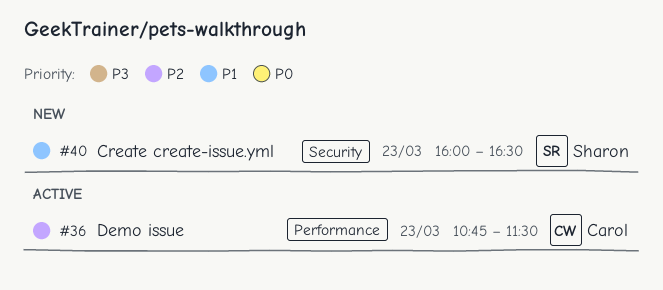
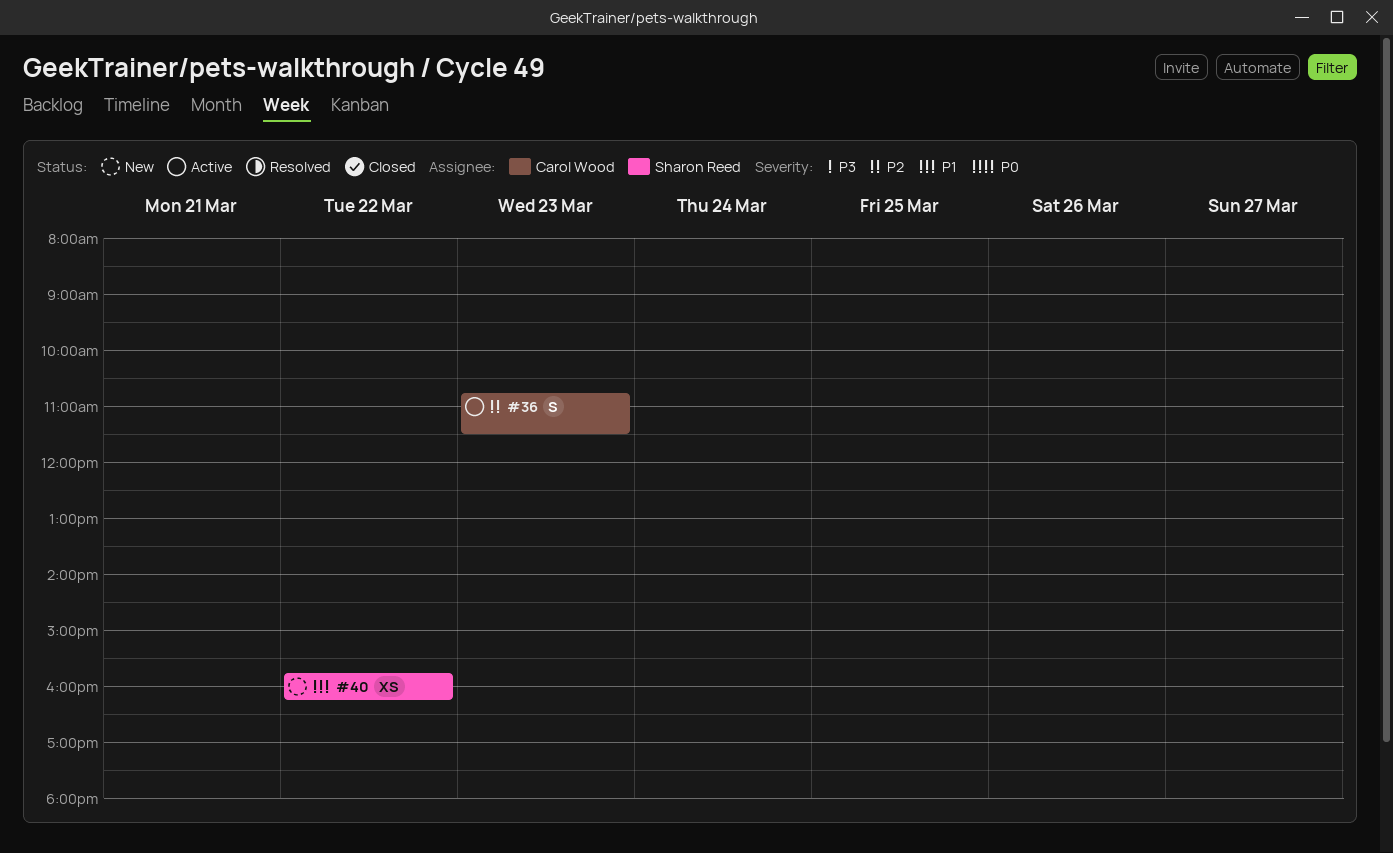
#40, day: Mar 23 -> Mar 22
#40, begins: 16:00 -> 15:45
#40, ends: 16:30 -> 16:15

